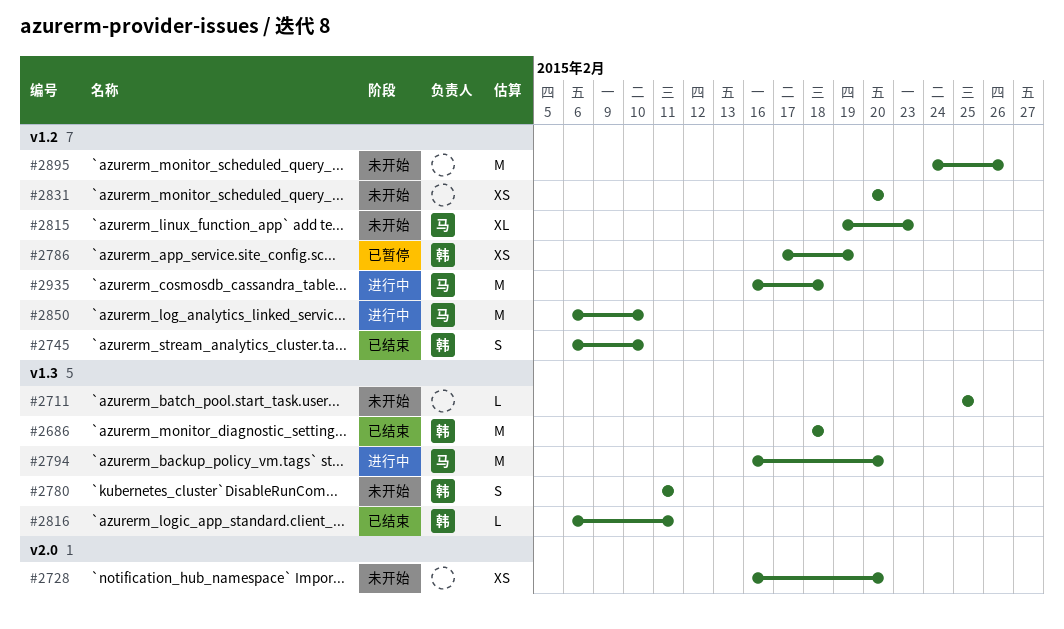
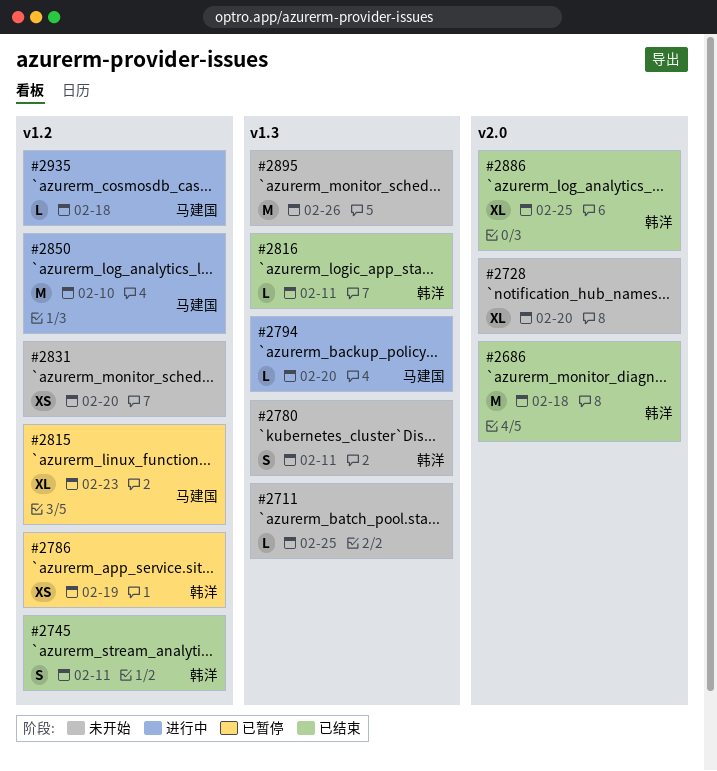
#2686, label: v1.3 -> v2.0
#2728, estimate: XS -> XL
#2745, due: Feb 10 -> Feb 11
#2794, estimate: M -> L
#2815, status: 未开始 -> 已暂停
#2886: none -> present
#2895, label: v1.2 -> v1.3
#2935, estimate: M -> L

